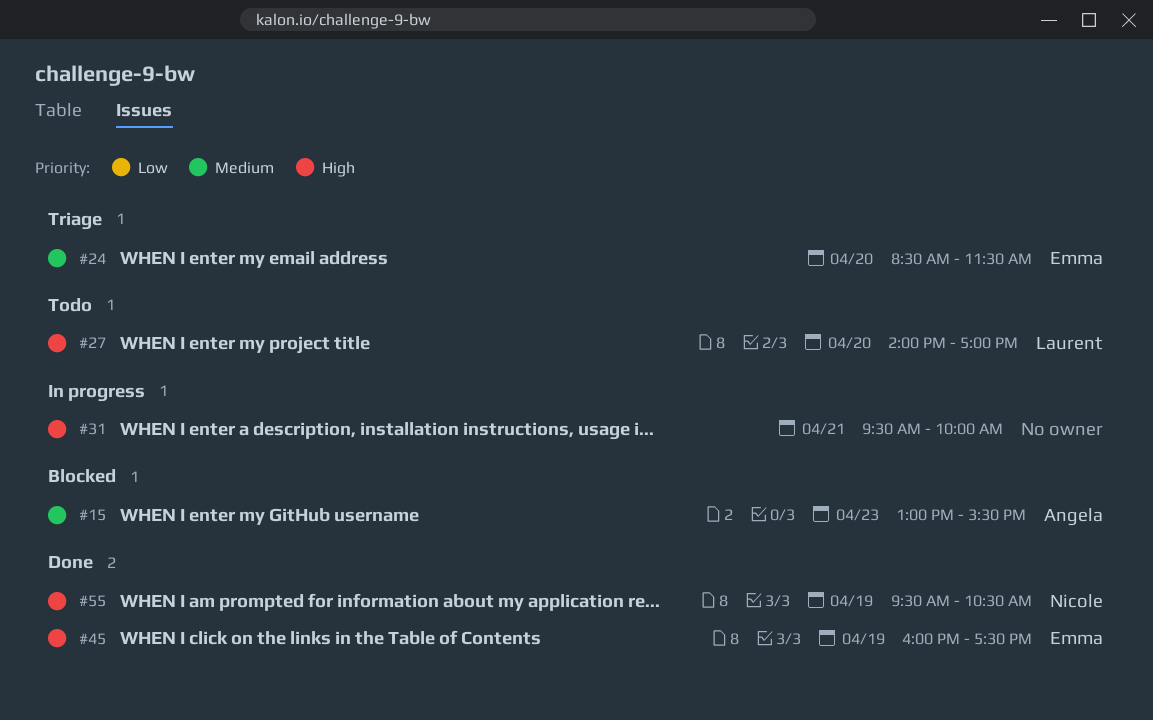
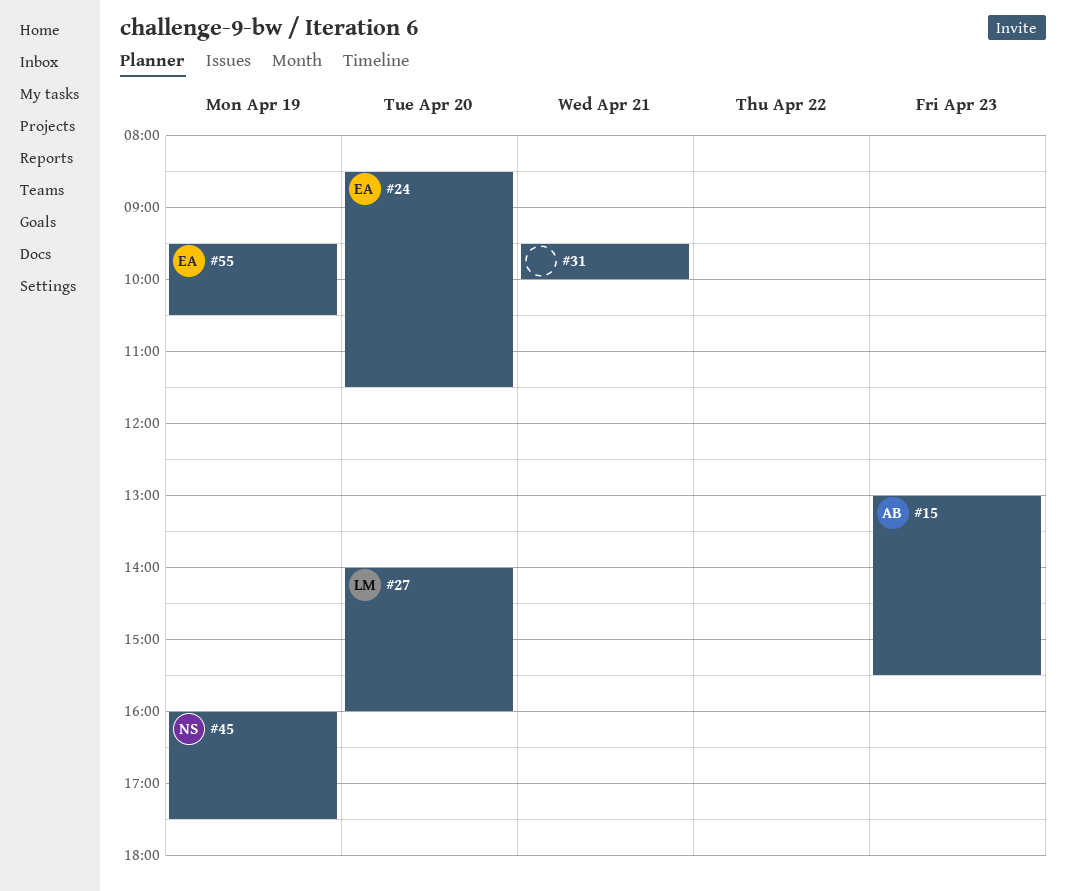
#27, ends: 17:00 -> 16:00
#45, owner: Emma -> Nicole
#55, owner: Nicole -> Emma

